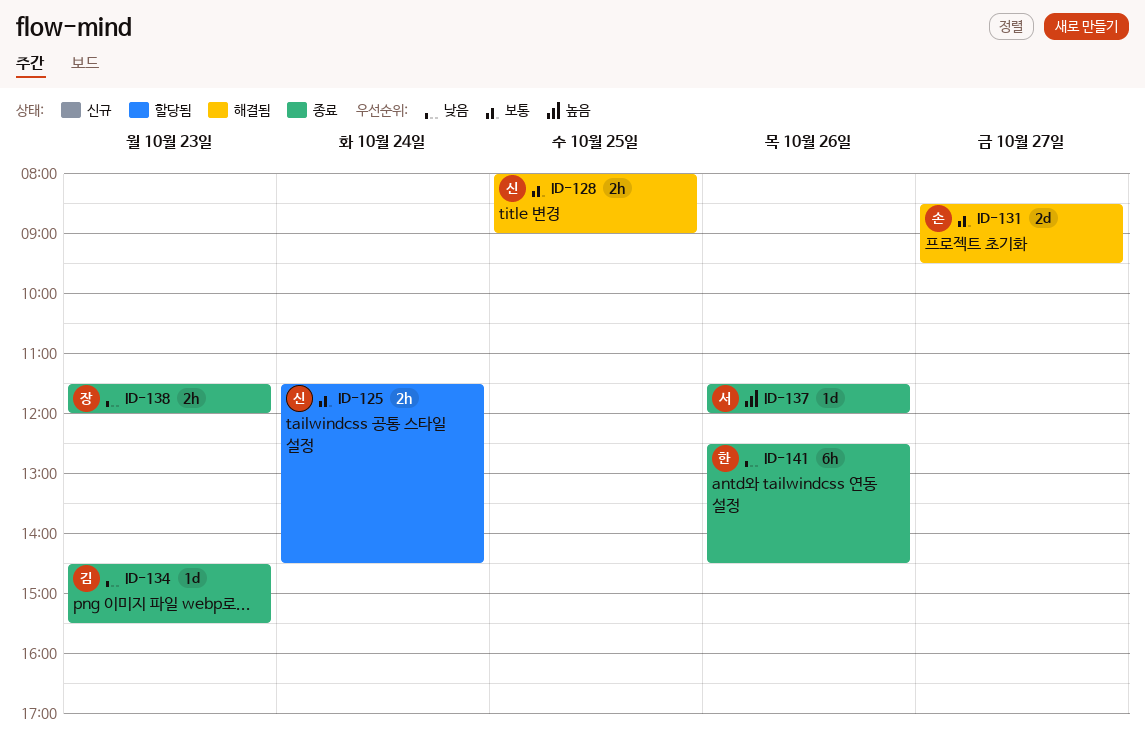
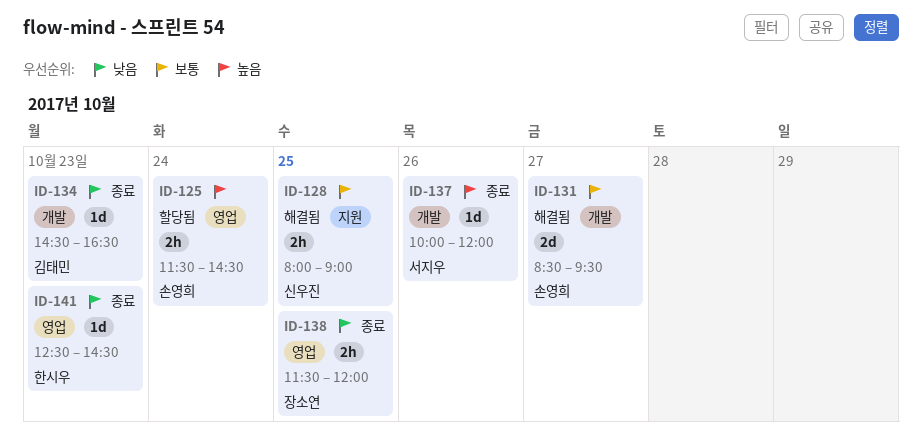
ID-125, owner: 신우진 -> 손영희
ID-125, priority: 보통 -> 높음
ID-134, ends: 15:30 -> 16:30
ID-137, begins: 11:30 -> 10:00
ID-138, day: Oct 23 -> Oct 25
ID-141, estimate: 6h -> 1d
ID-141, day: Oct 26 -> Oct 23

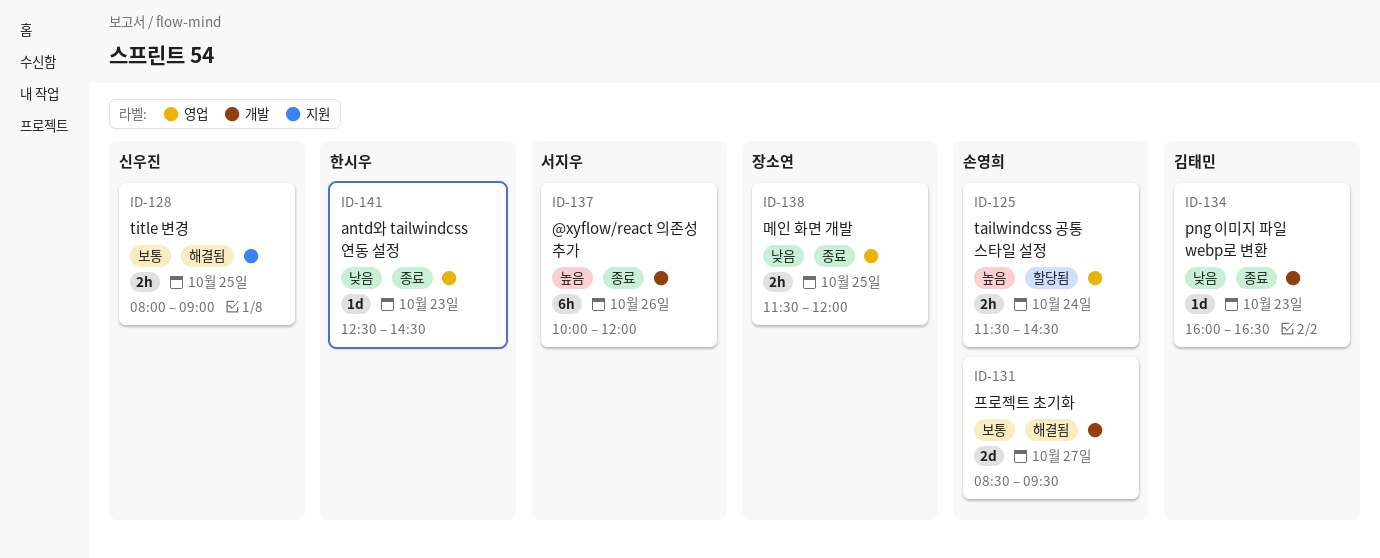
ID-134, begins: 14:30 -> 16:00
ID-137, estimate: 1d -> 6h

